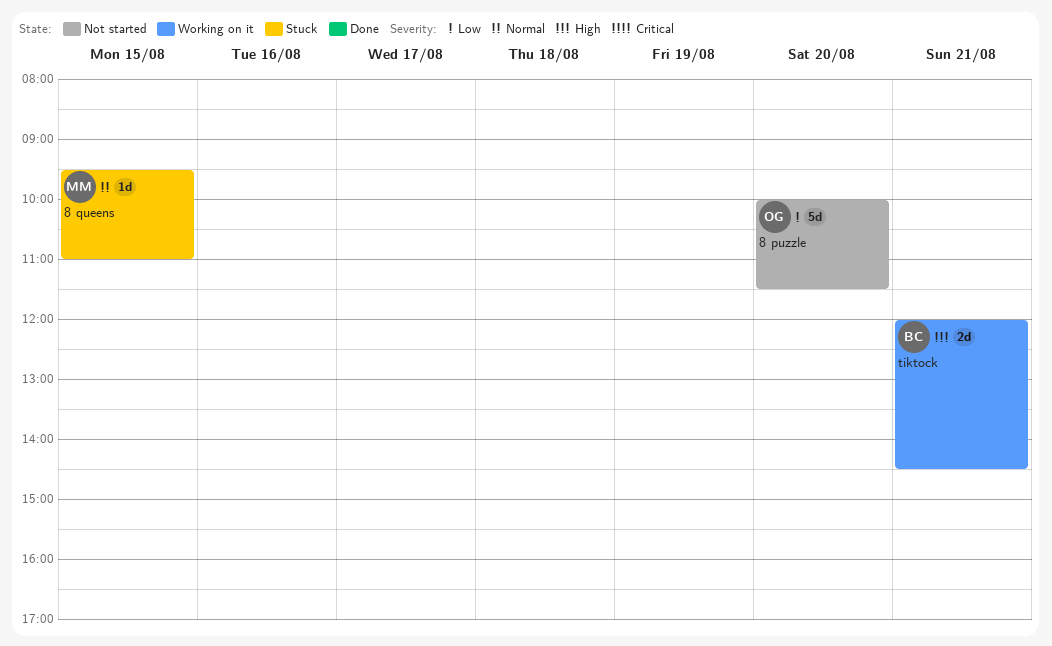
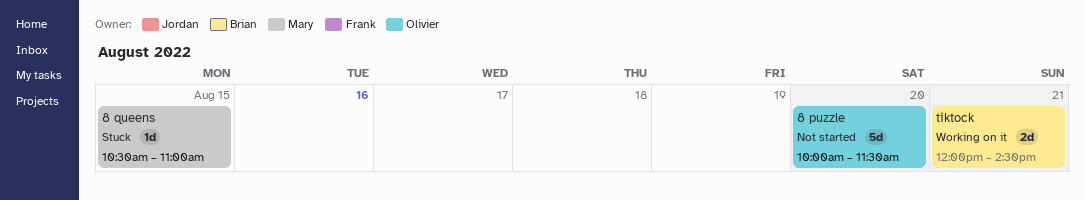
8 queens, begins: 09:30 -> 10:30

